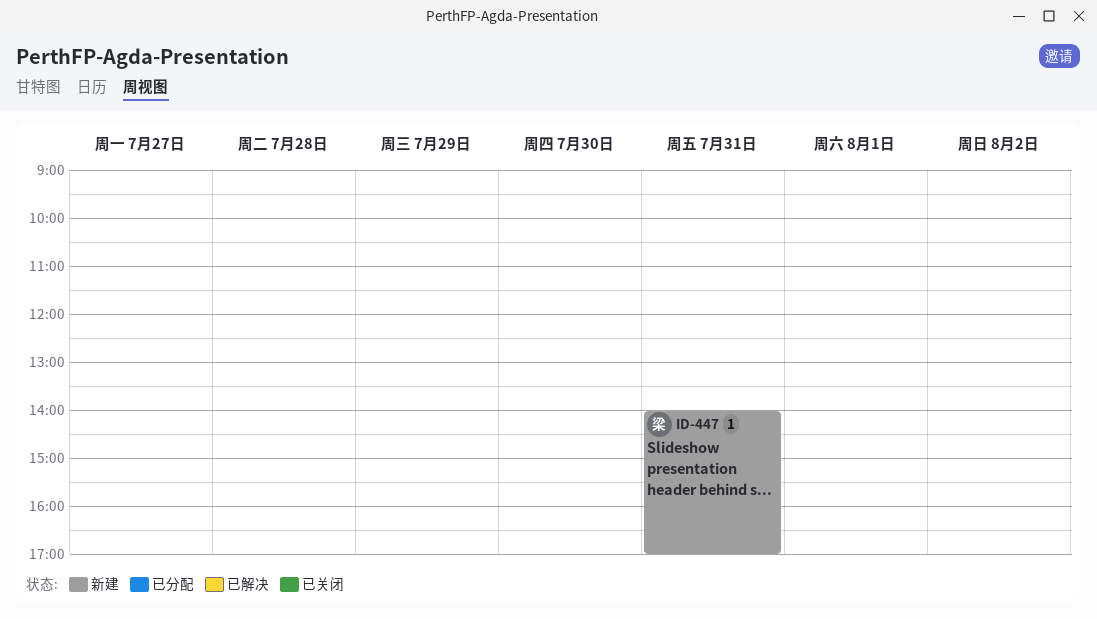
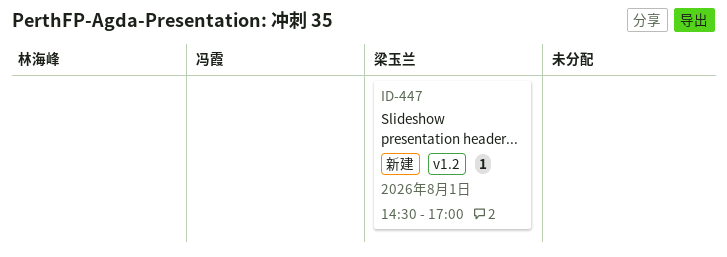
ID-447, day: Jul 31 -> Aug 1
ID-447, begins: 14:00 -> 14:30

